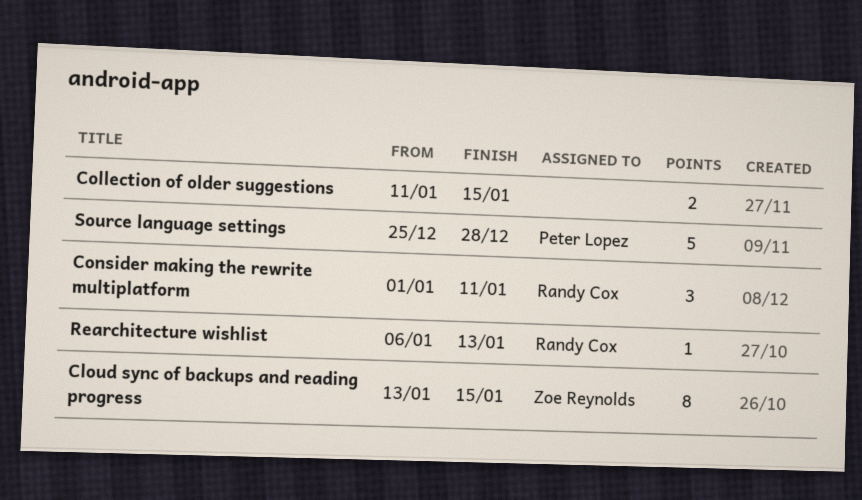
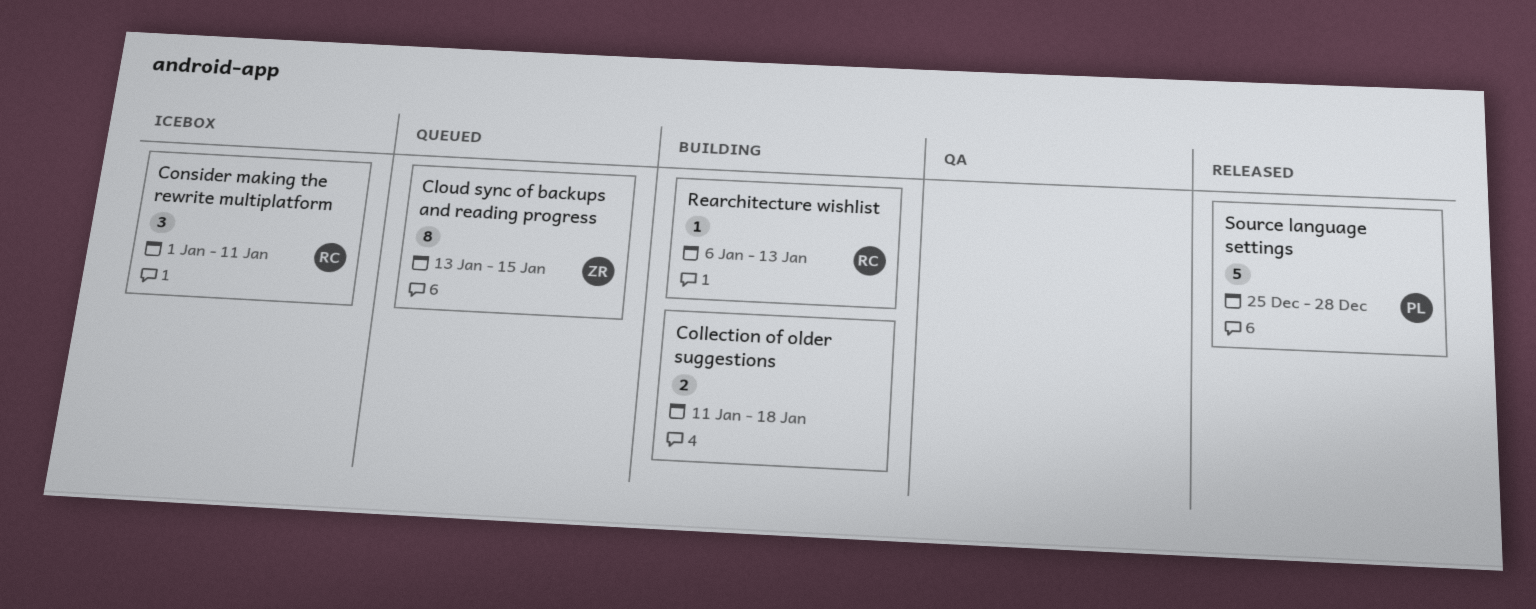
Collection of older suggestions, due: Jan 15 -> Jan 18

